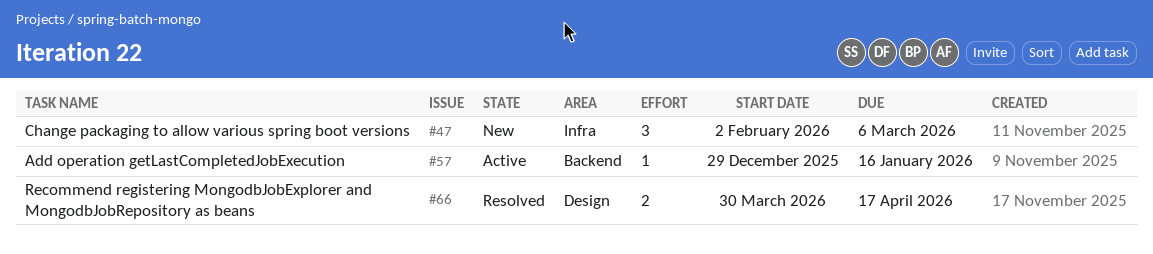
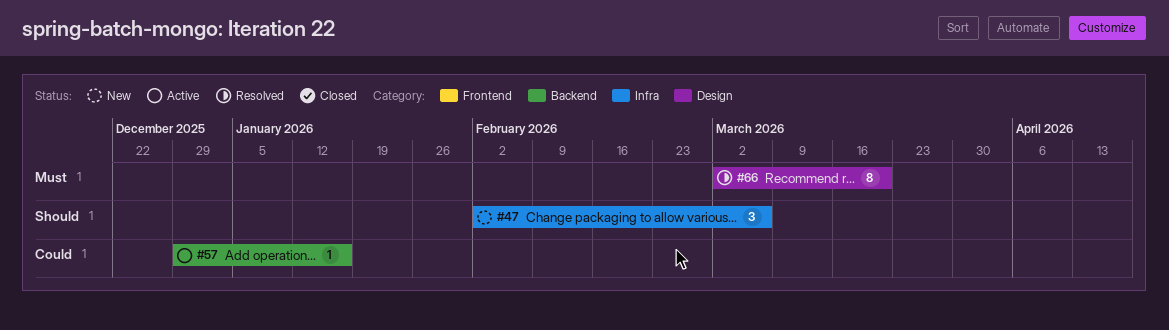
#66, estimate: 2 -> 8
#66, start: Mar 30 -> Mar 2
#66, due: Apr 17 -> Mar 20

